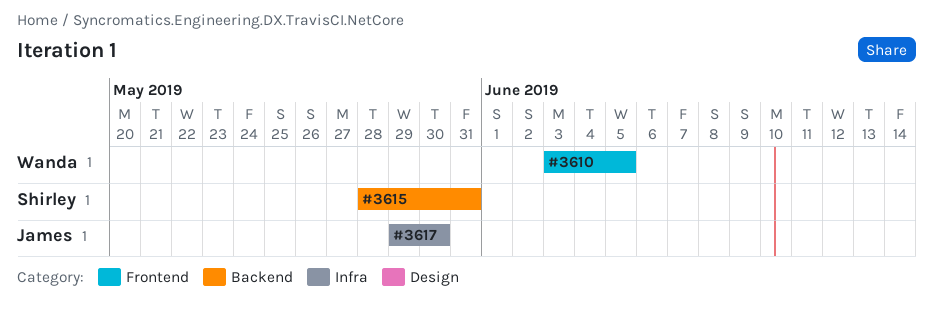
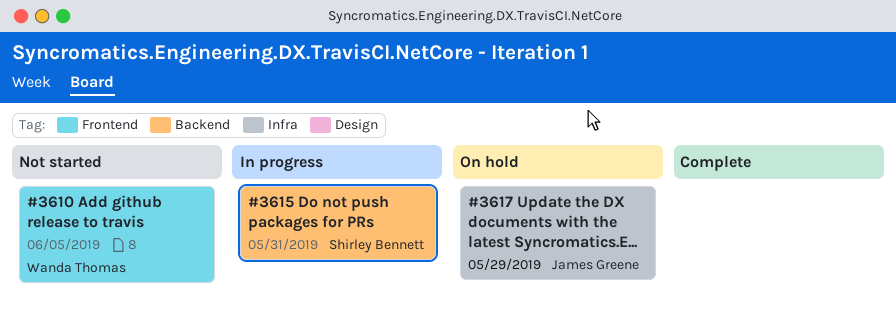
#3617, due: May 30 -> May 29

